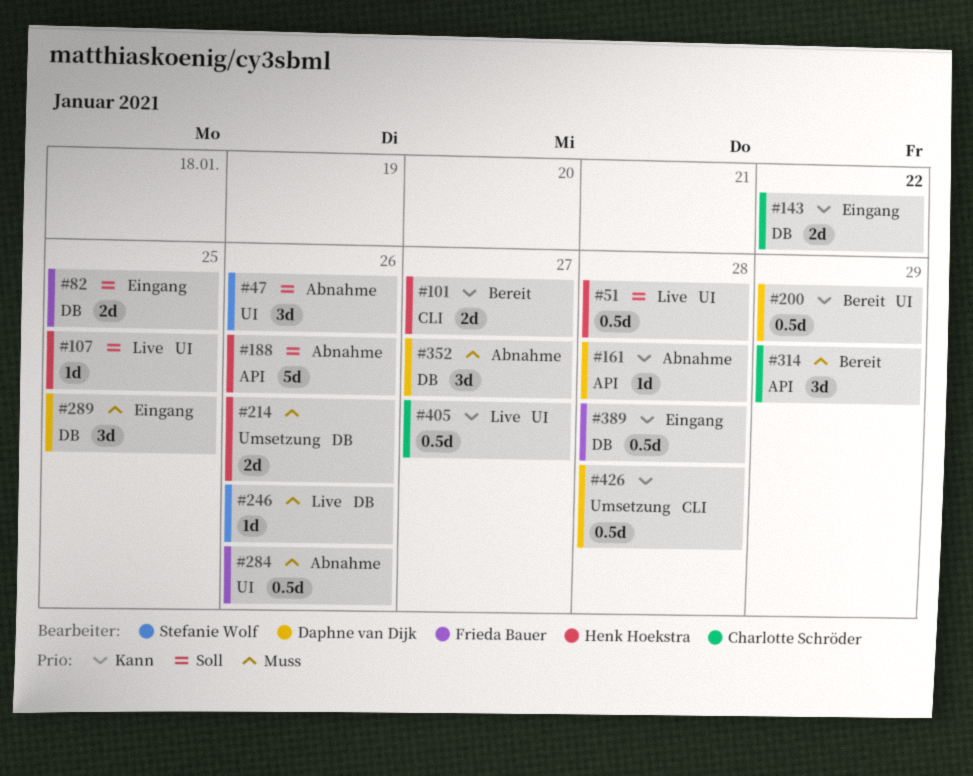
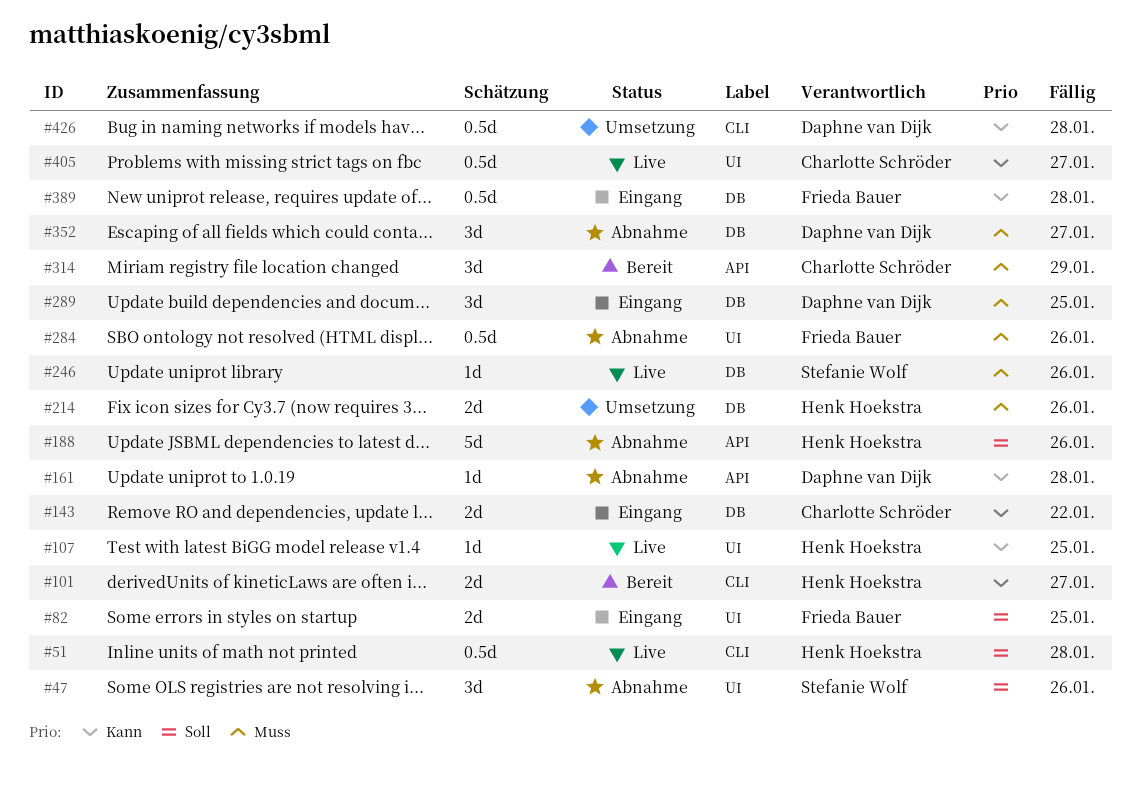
#51, label: UI -> CLI
#82, label: DB -> UI
#107, priority: Soll -> Kann
#200: present -> none

